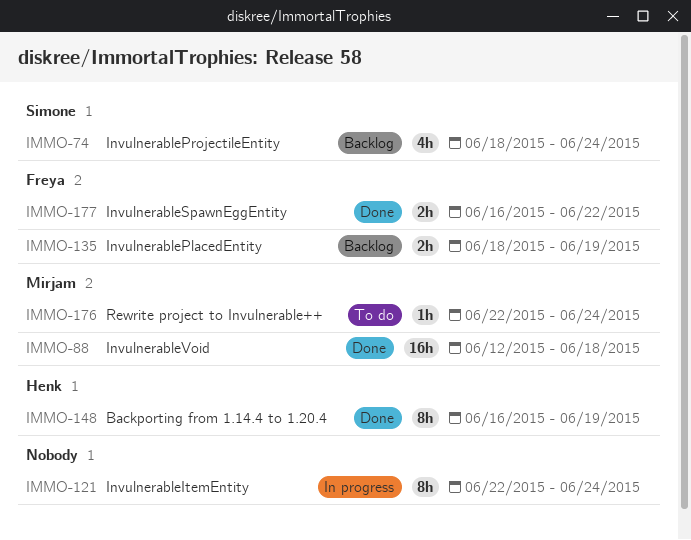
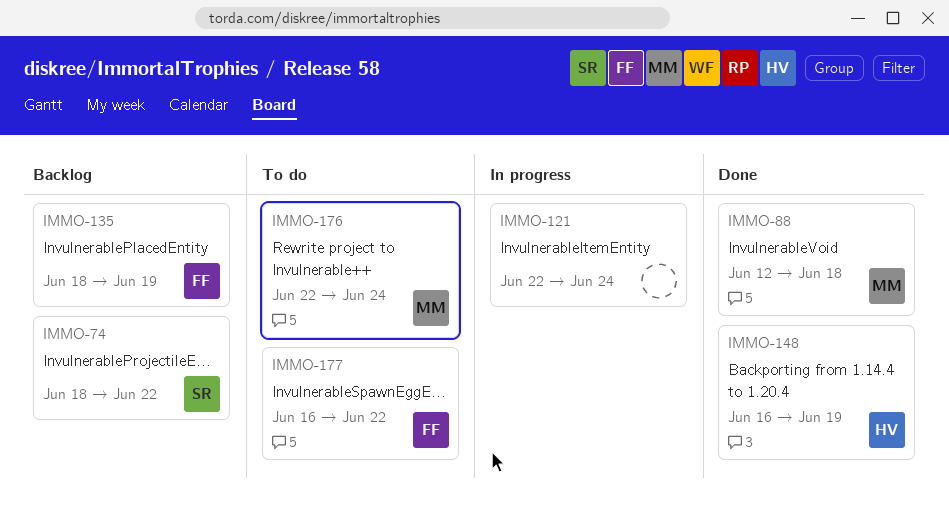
IMMO-74, due: Jun 24 -> Jun 22
IMMO-177, status: Done -> To do

